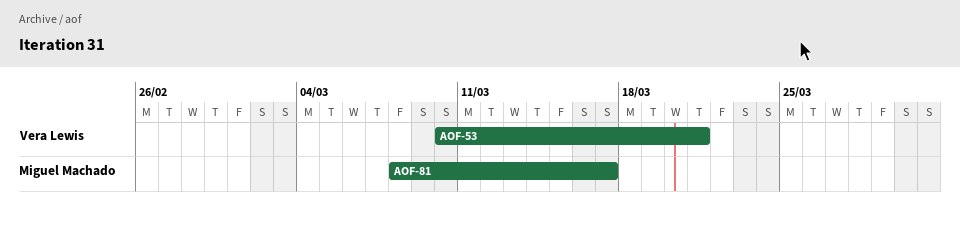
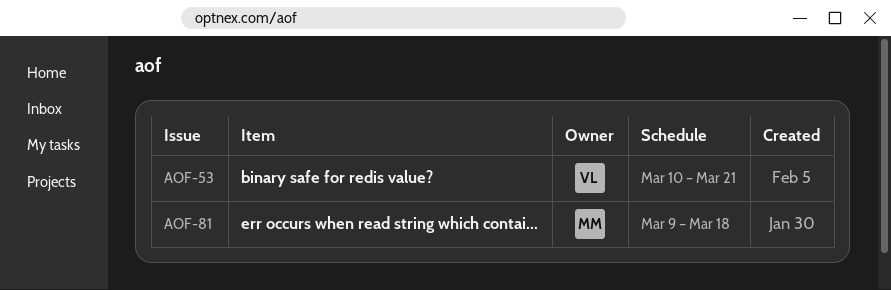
AOF-81, start: Mar 8 -> Mar 9
AOF-81, due: Mar 17 -> Mar 18

